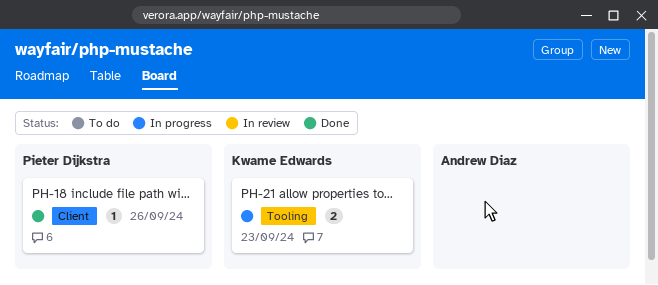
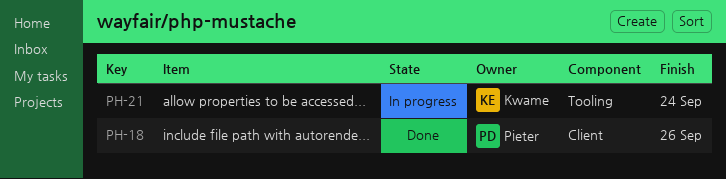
PH-21, due: Sep 23 -> Sep 24

